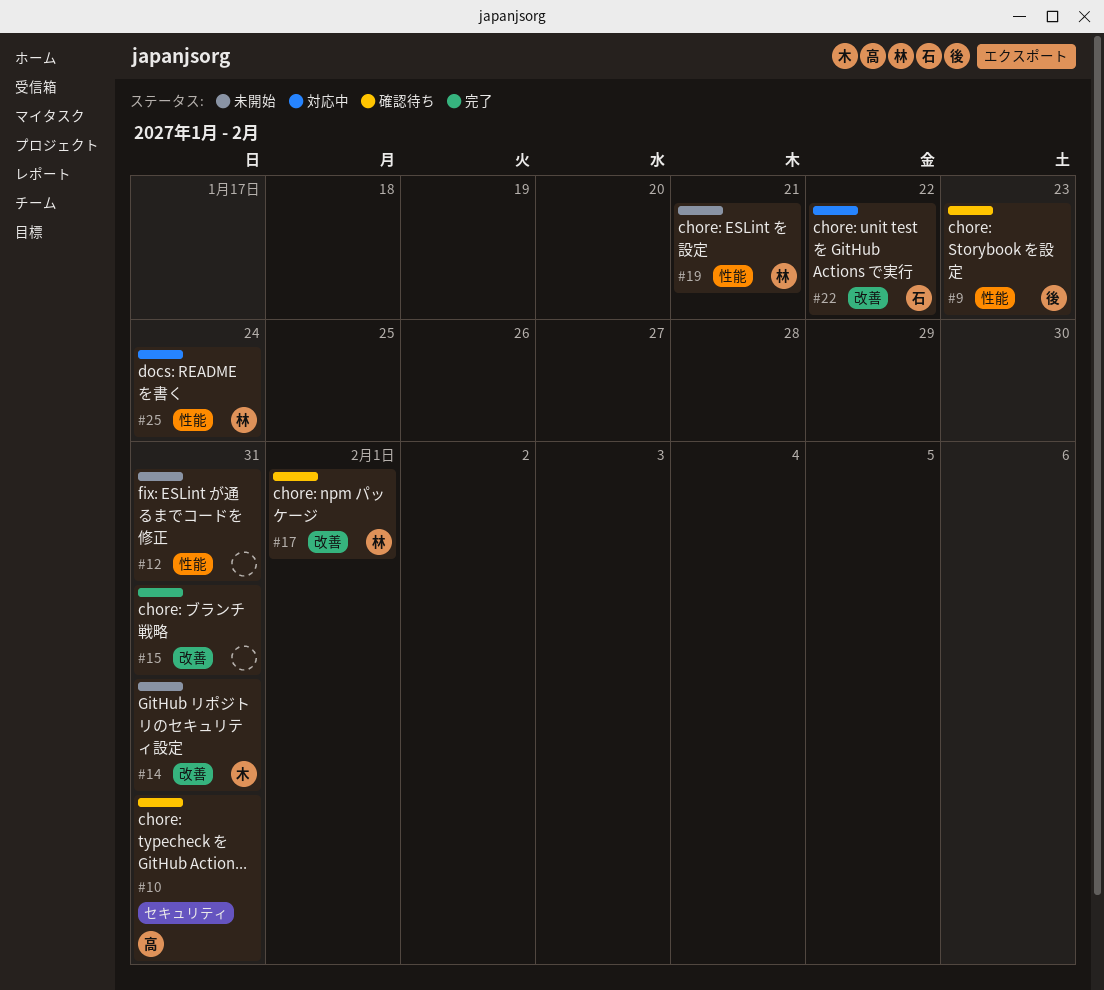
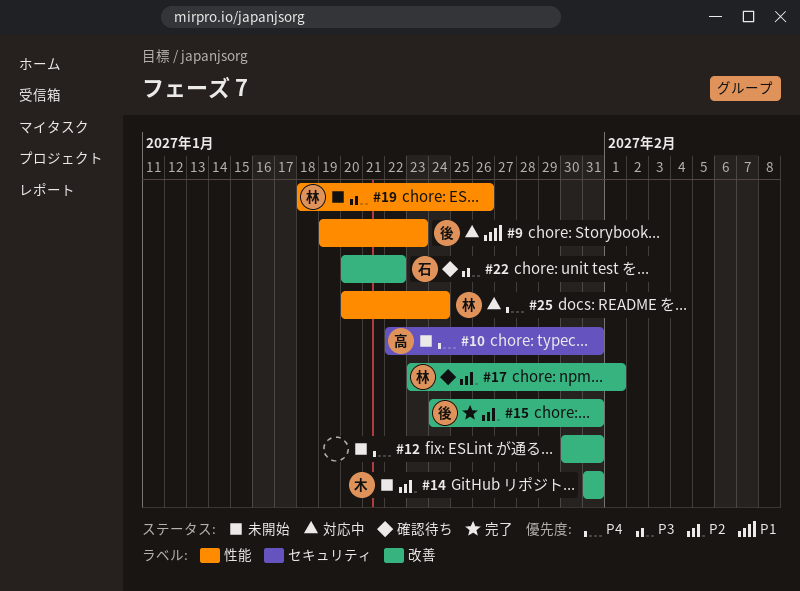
#9, status: 確認待ち -> 対応中
#10, status: 確認待ち -> 未開始
#12, label: 性能 -> 改善
#15, owner: none -> 後
#19, due: Jan 21 -> Jan 26
#22, status: 対応中 -> 確認待ち

